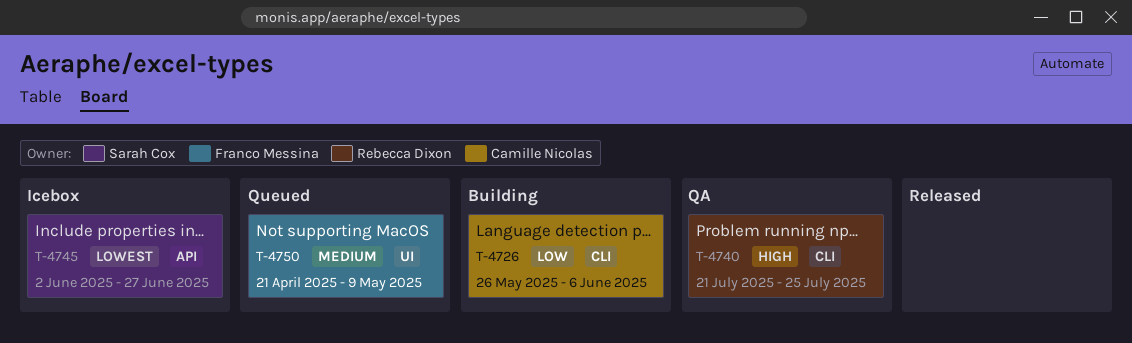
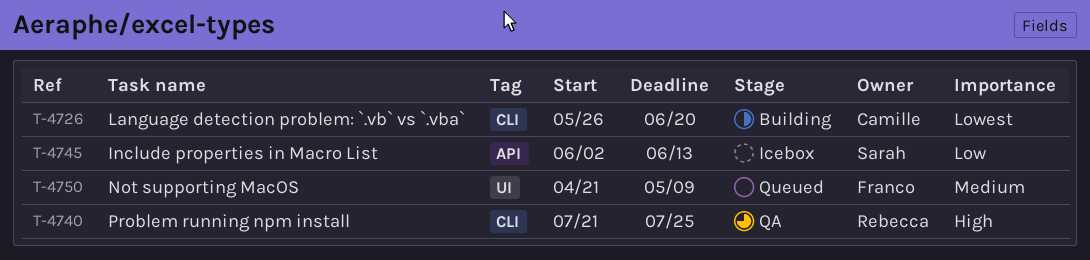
T-4726, priority: Low -> Lowest
T-4726, due: Jun 6 -> Jun 20
T-4745, priority: Lowest -> Low
T-4745, due: Jun 27 -> Jun 13

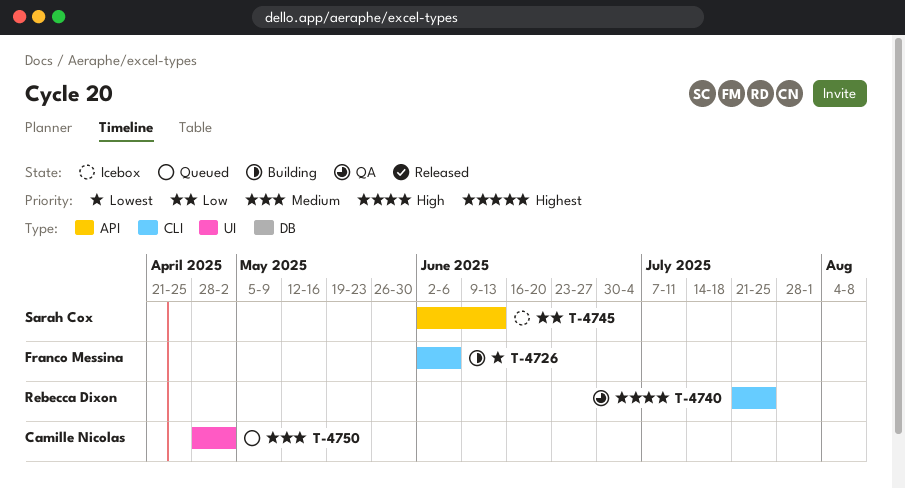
T-4726, owner: Camille Nicolas -> Franco Messina
T-4726, start: May 26 -> Jun 2
T-4726, due: Jun 20 -> Jun 6
T-4750, owner: Franco Messina -> Camille Nicolas
T-4750, start: Apr 21 -> Apr 28
T-4750, due: May 9 -> May 2

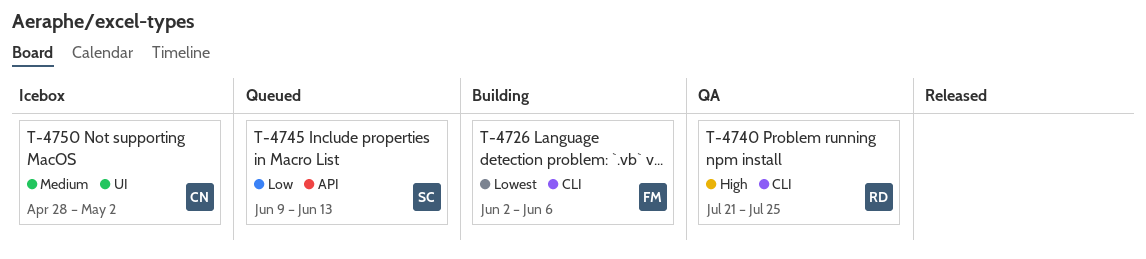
T-4745, status: Icebox -> Queued
T-4745, start: Jun 2 -> Jun 9
T-4750, status: Queued -> Icebox

